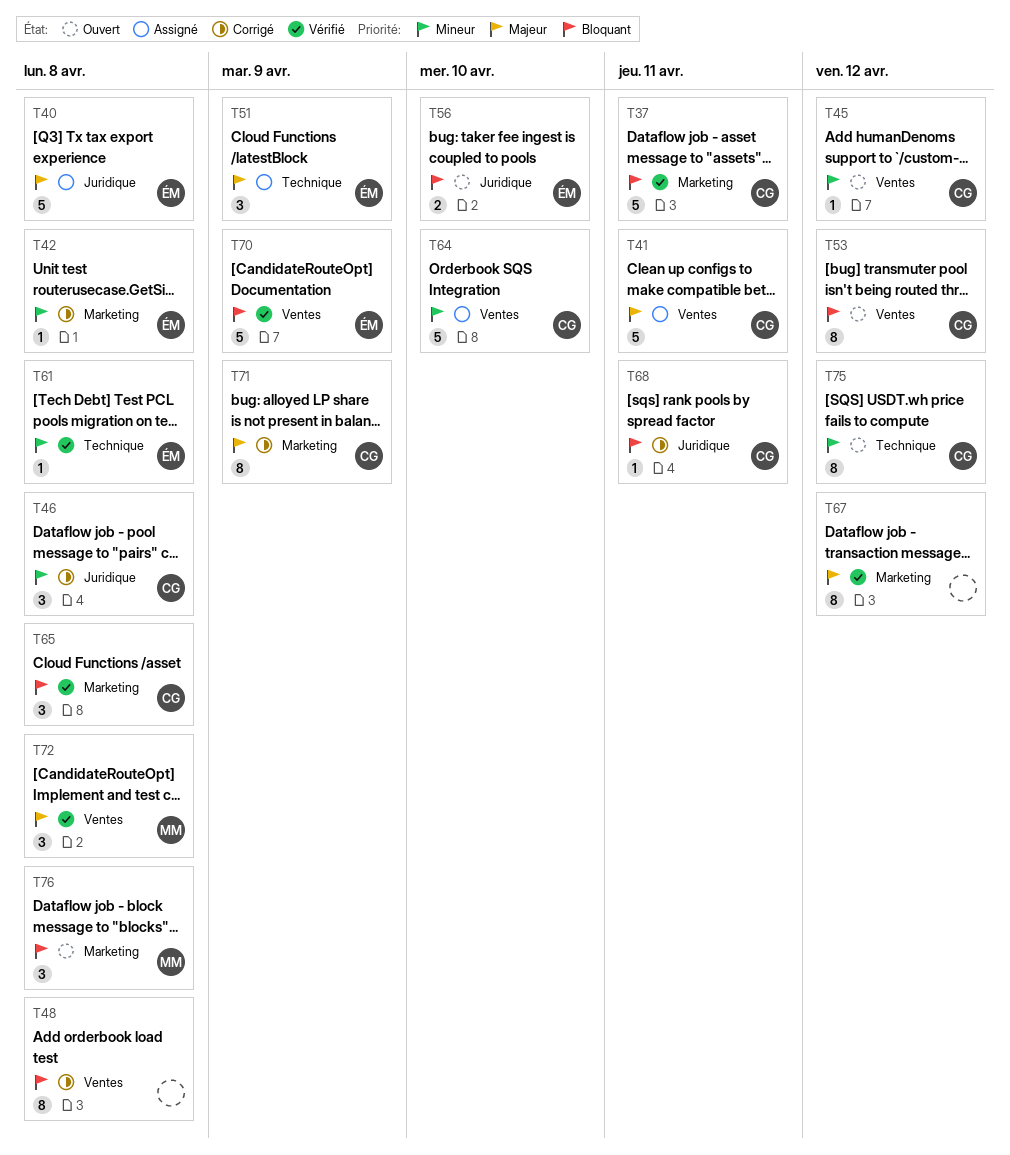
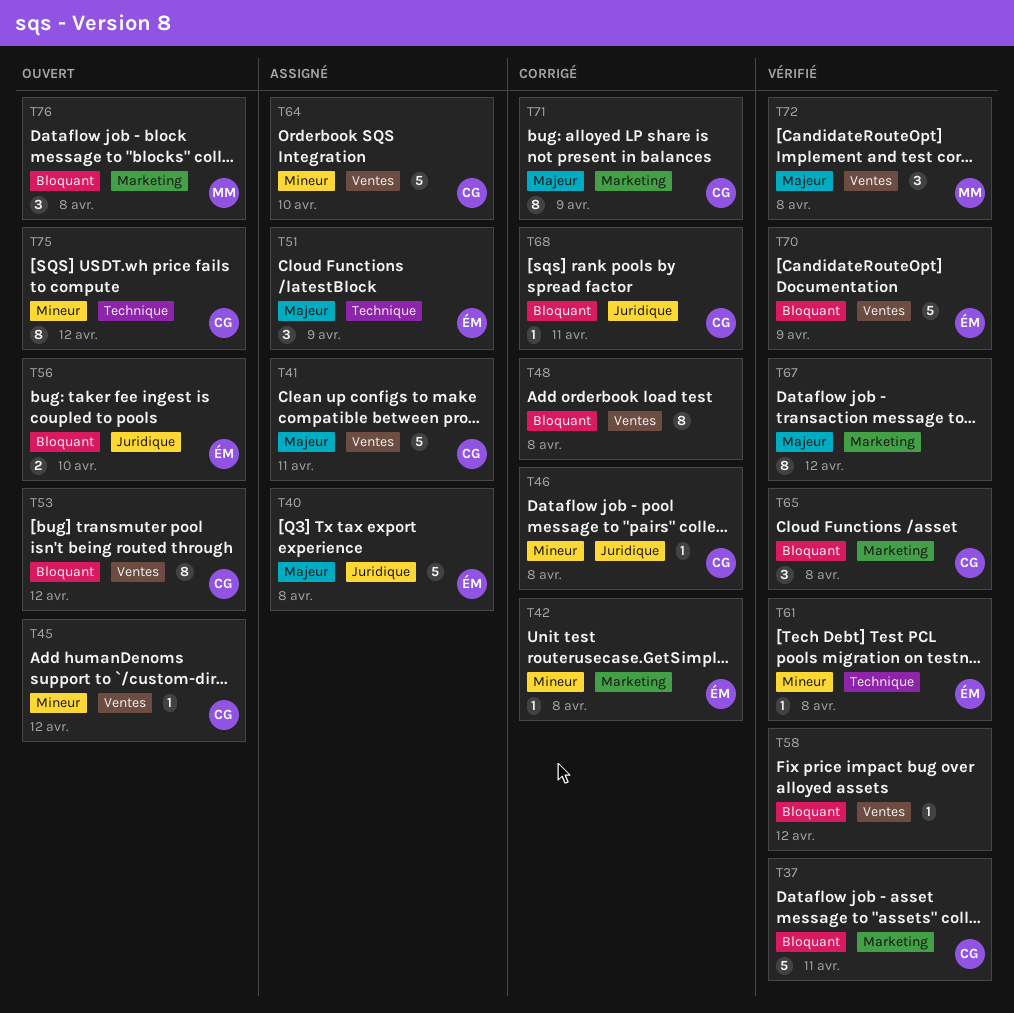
T46, estimate: 3 -> 1
T58: none -> present

